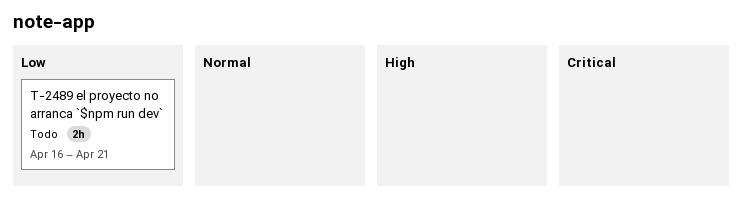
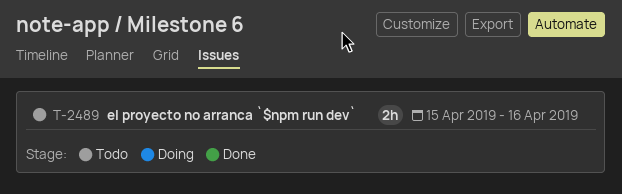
T-2489, start: Apr 16 -> Apr 15
T-2489, due: Apr 21 -> Apr 16

